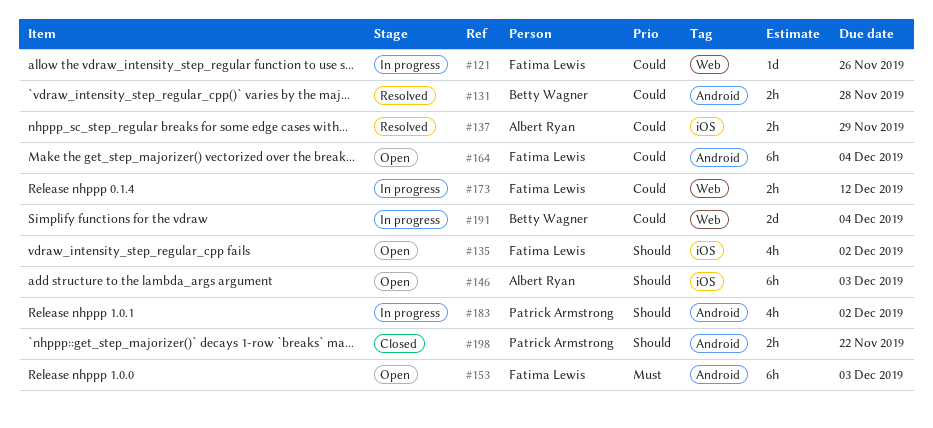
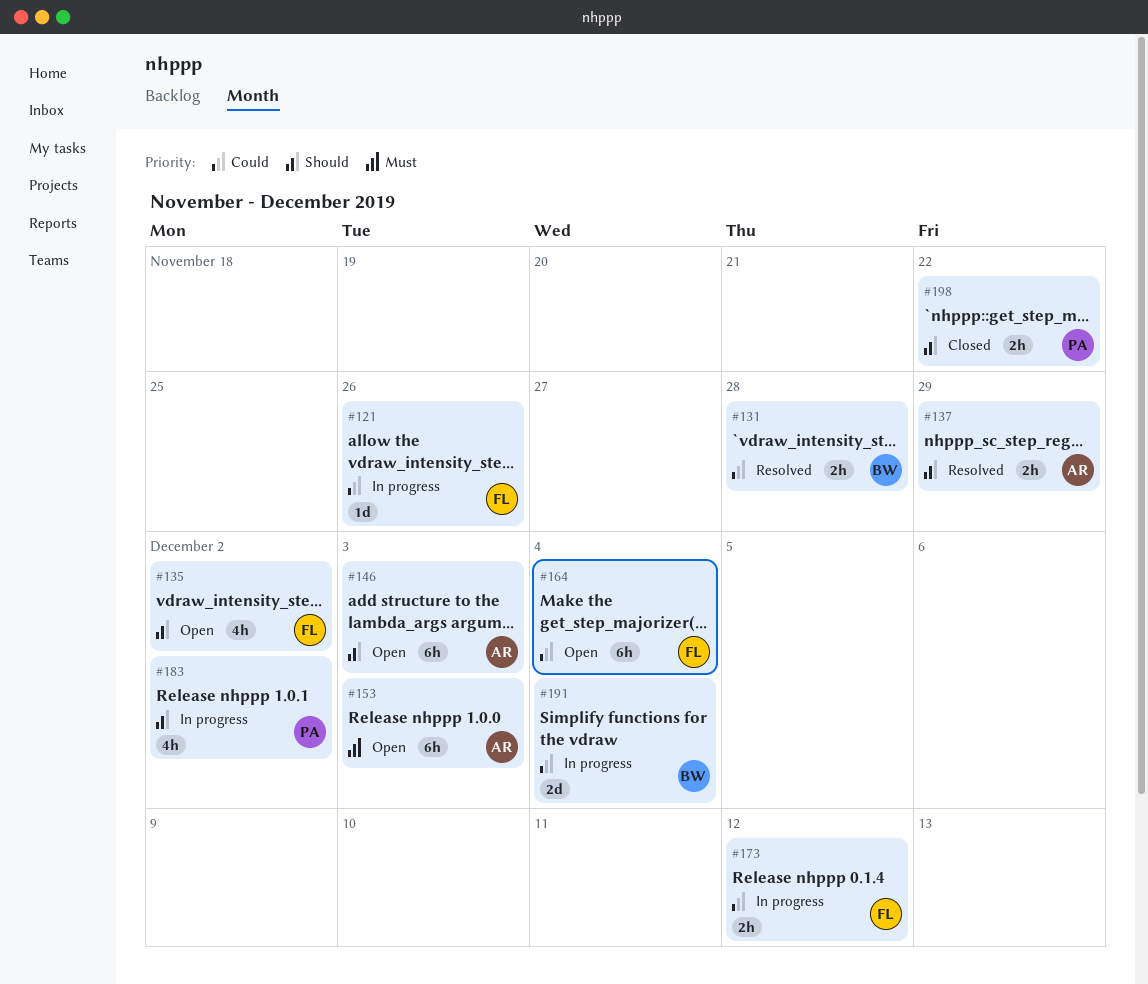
#137, priority: Could -> Should
#153, owner: Fatima Lewis -> Albert Ryan

